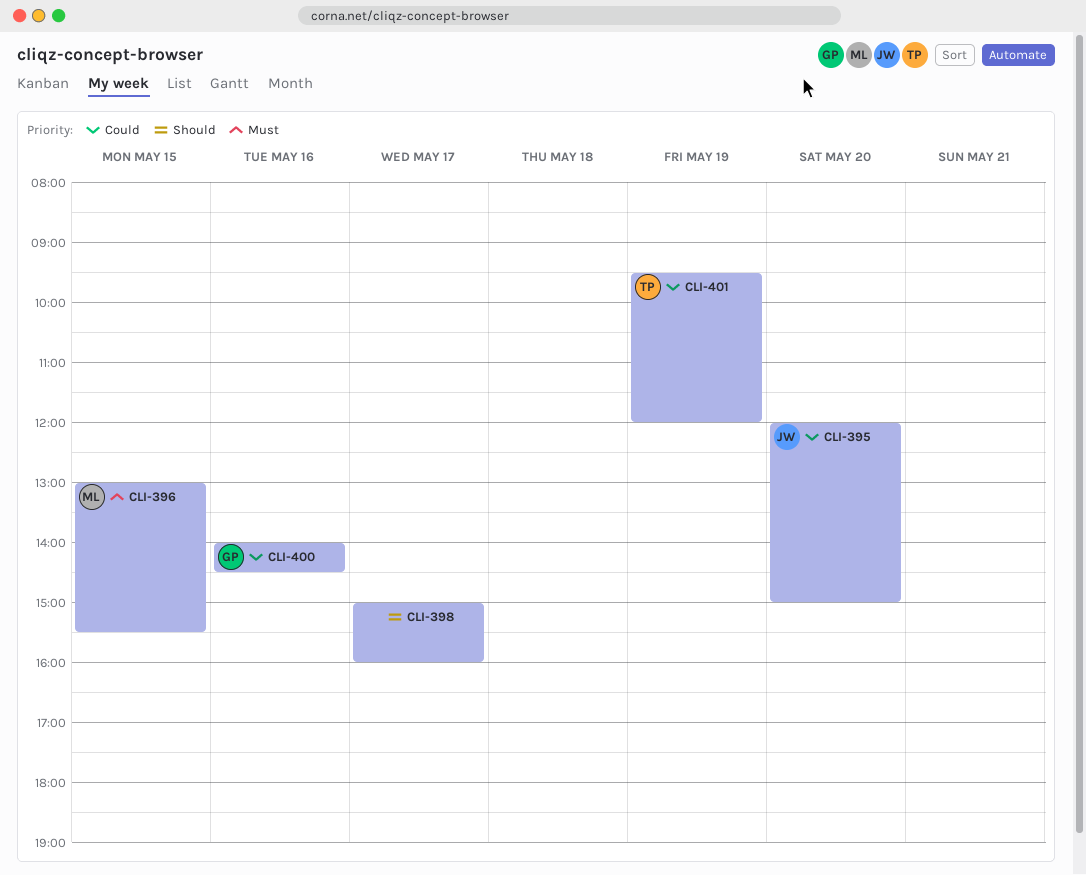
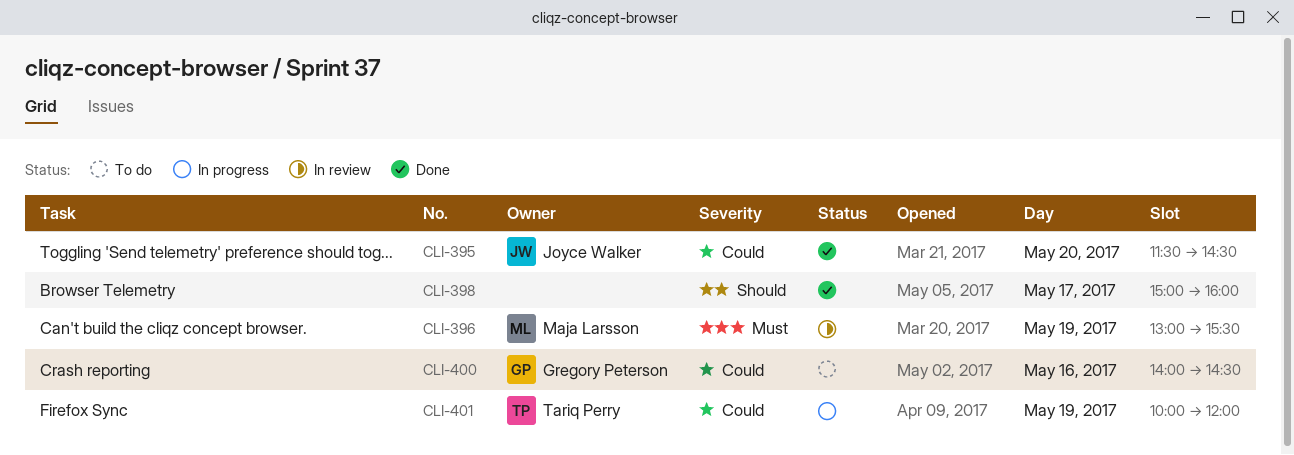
CLI-395, begins: 12:00 -> 11:30
CLI-395, ends: 15:00 -> 14:30
CLI-396, day: May 15 -> May 19
CLI-401, begins: 09:30 -> 10:00

